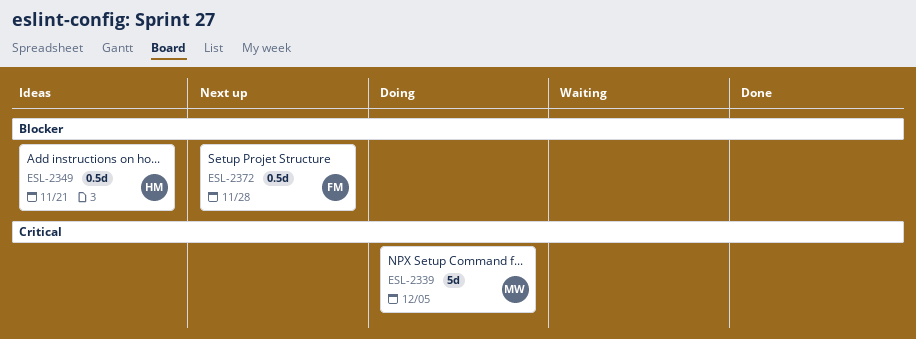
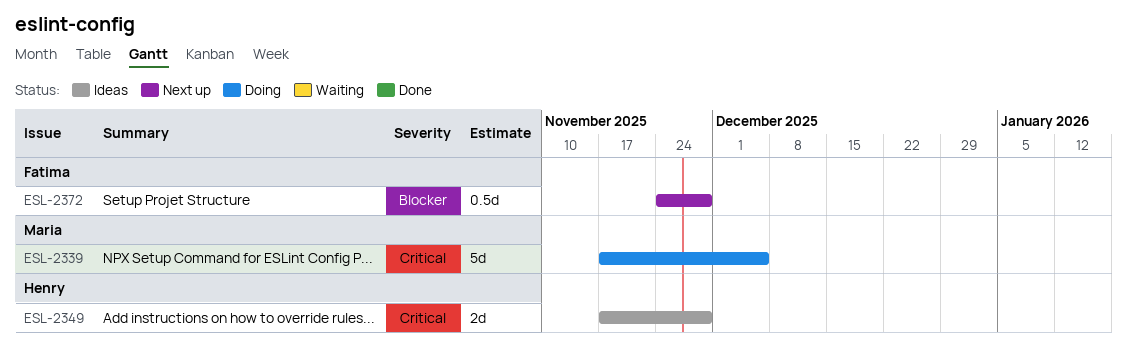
ESL-2349, priority: Blocker -> Critical
ESL-2349, estimate: 0.5d -> 2d
ESL-2349, due: Nov 21 -> Nov 28

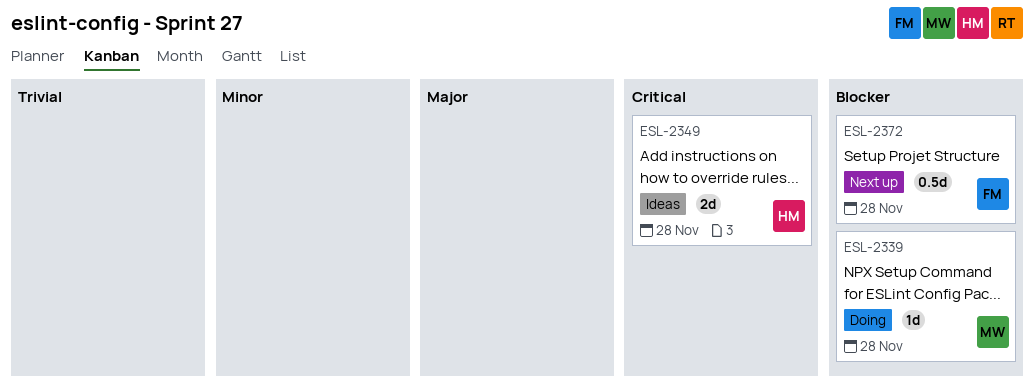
ESL-2339, priority: Critical -> Blocker
ESL-2339, estimate: 5d -> 1d
ESL-2339, due: Dec 5 -> Nov 28

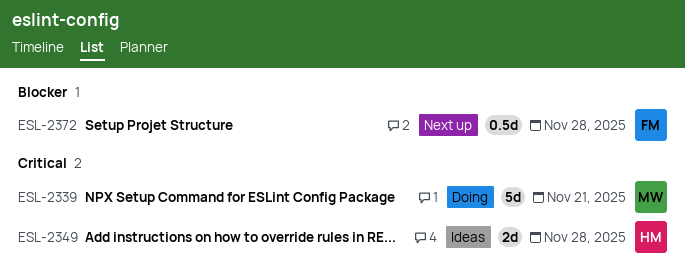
ESL-2339, priority: Blocker -> Critical
ESL-2339, estimate: 1d -> 5d
ESL-2339, due: Nov 28 -> Nov 21

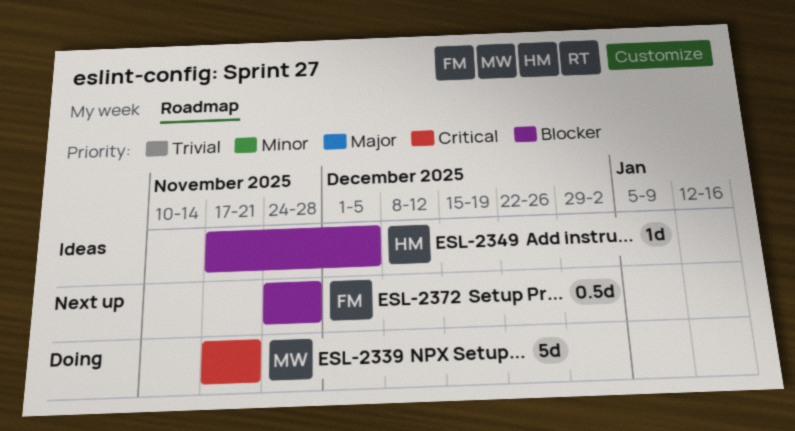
ESL-2349, priority: Critical -> Blocker
ESL-2349, estimate: 2d -> 1d
ESL-2349, due: Nov 28 -> Dec 5

